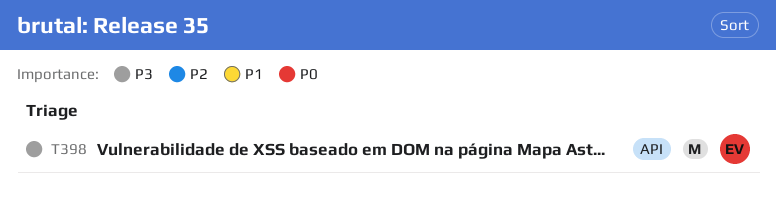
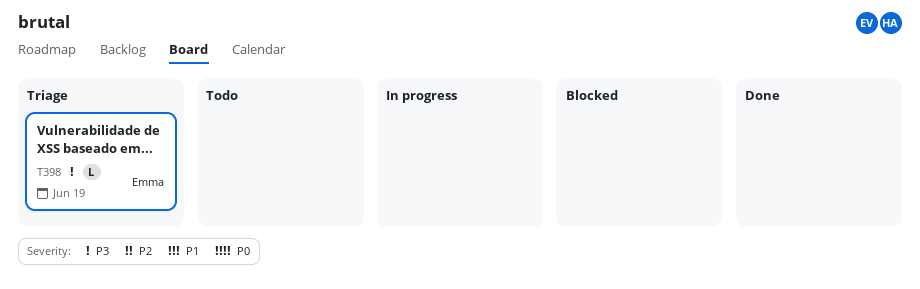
T398, estimate: M -> L

